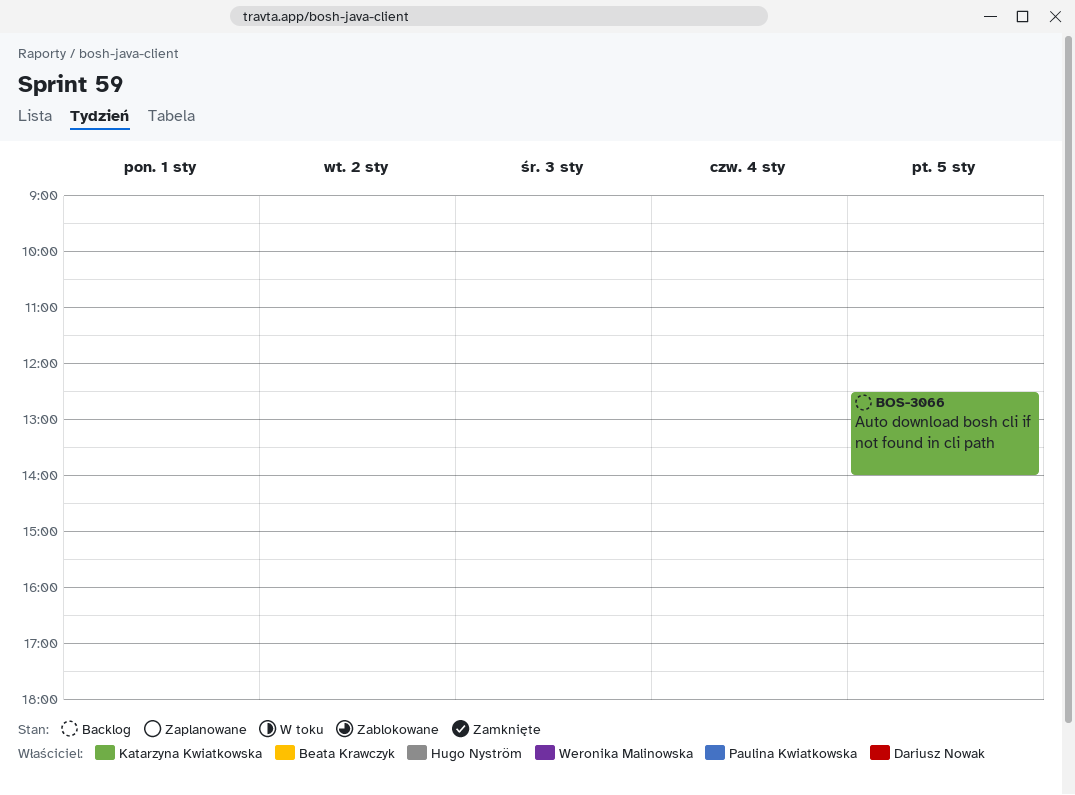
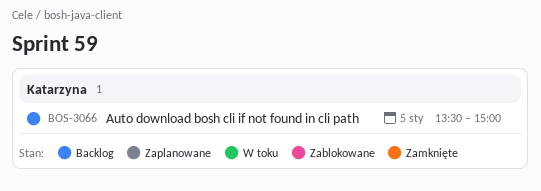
BOS-3066, begins: 12:30 -> 13:30
BOS-3066, ends: 14:00 -> 15:00

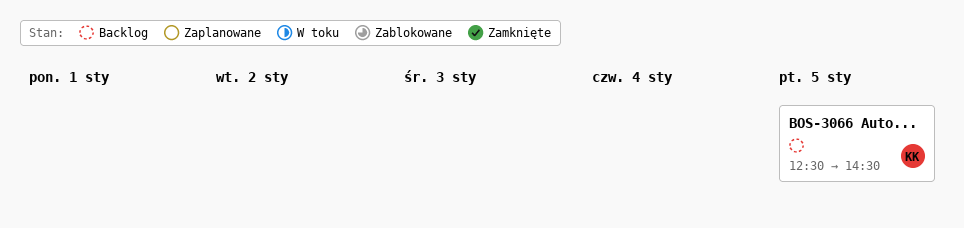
BOS-3066, begins: 13:30 -> 12:30
BOS-3066, ends: 15:00 -> 14:30

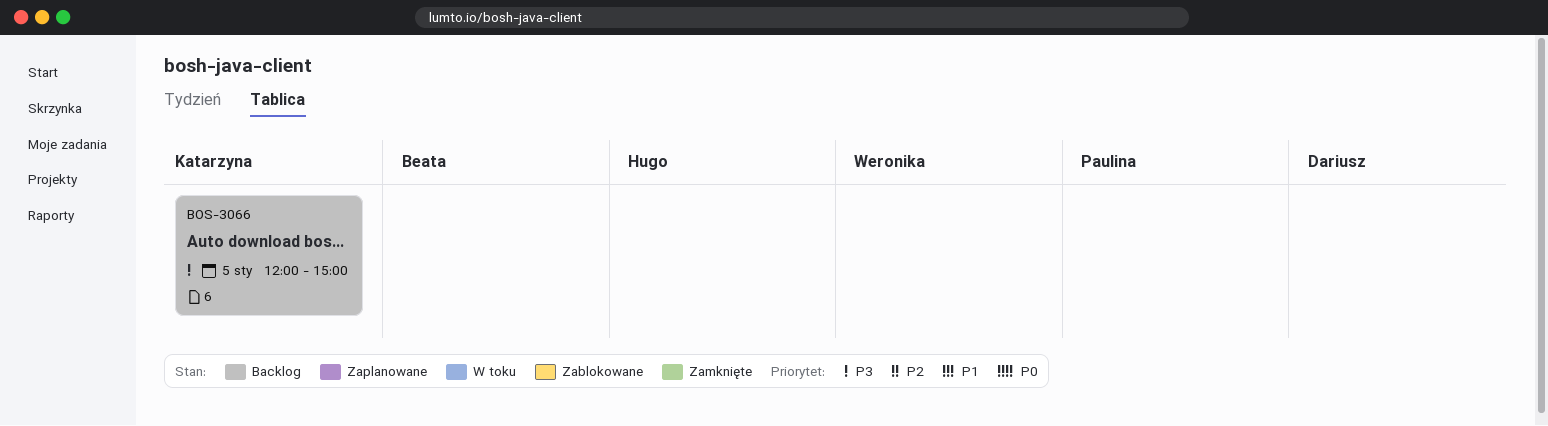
BOS-3066, begins: 12:30 -> 12:00
BOS-3066, ends: 14:30 -> 15:00

